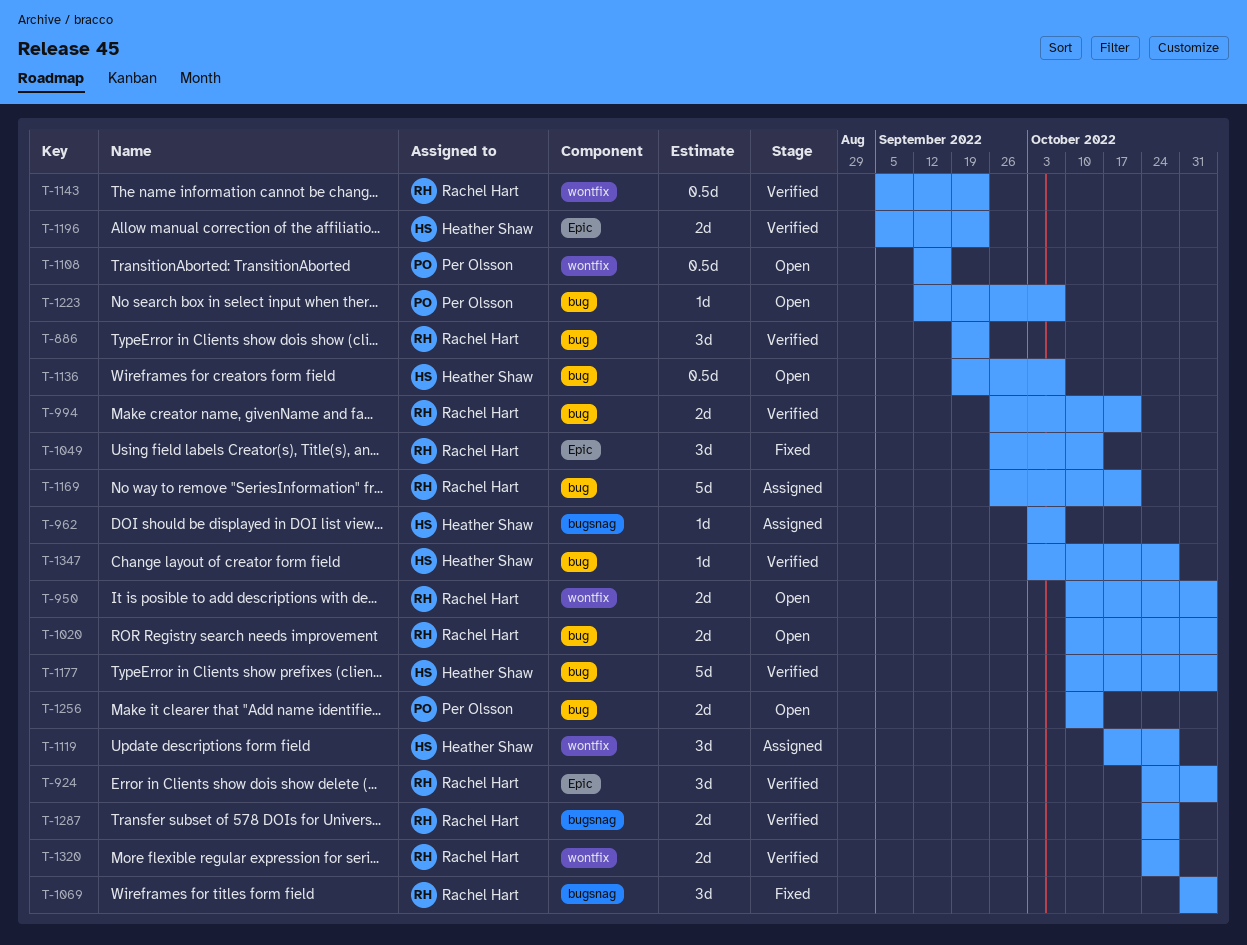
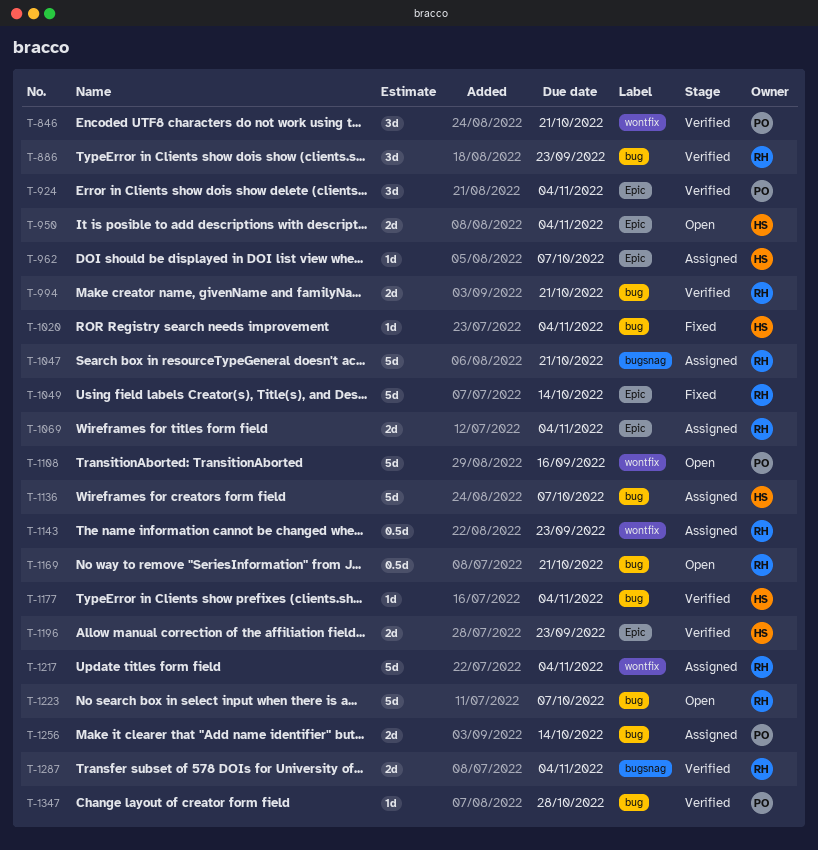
T-846: none -> present
T-924, owner: Rachel Hart -> Per Olsson
T-950, owner: Rachel Hart -> Heather Shaw
T-950, label: wontfix -> Epic
T-962, label: bugsnag -> Epic
T-1020, status: Open -> Fixed
T-1020, owner: Rachel Hart -> Heather Shaw
T-1020, estimate: 2d -> 1d
T-1047: none -> present
T-1049, estimate: 3d -> 5d
T-1069, status: Fixed -> Assigned
T-1069, label: bugsnag -> Epic
T-1069, estimate: 3d -> 2d
T-1108, estimate: 0.5d -> 5d
T-1119: present -> none
T-1136, status: Open -> Assigned
T-1136, estimate: 0.5d -> 5d
T-1143, status: Verified -> Assigned
T-1169, status: Assigned -> Open
T-1169, estimate: 5d -> 0.5d
T-1177, estimate: 5d -> 1d
T-1217: none -> present
T-1223, owner: Per Olsson -> Rachel Hart
T-1223, estimate: 1d -> 5d
T-1256, status: Open -> Assigned
T-1287, due: Oct 28 -> Nov 4
T-1320: present -> none
T-1347, owner: Heather Shaw -> Per Olsson

